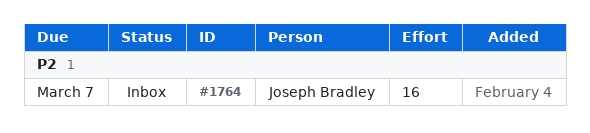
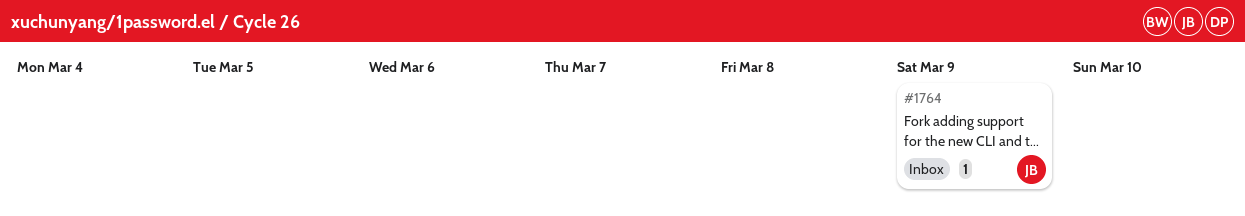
#1764, estimate: 16 -> 1
#1764, due: Mar 7 -> Mar 9

